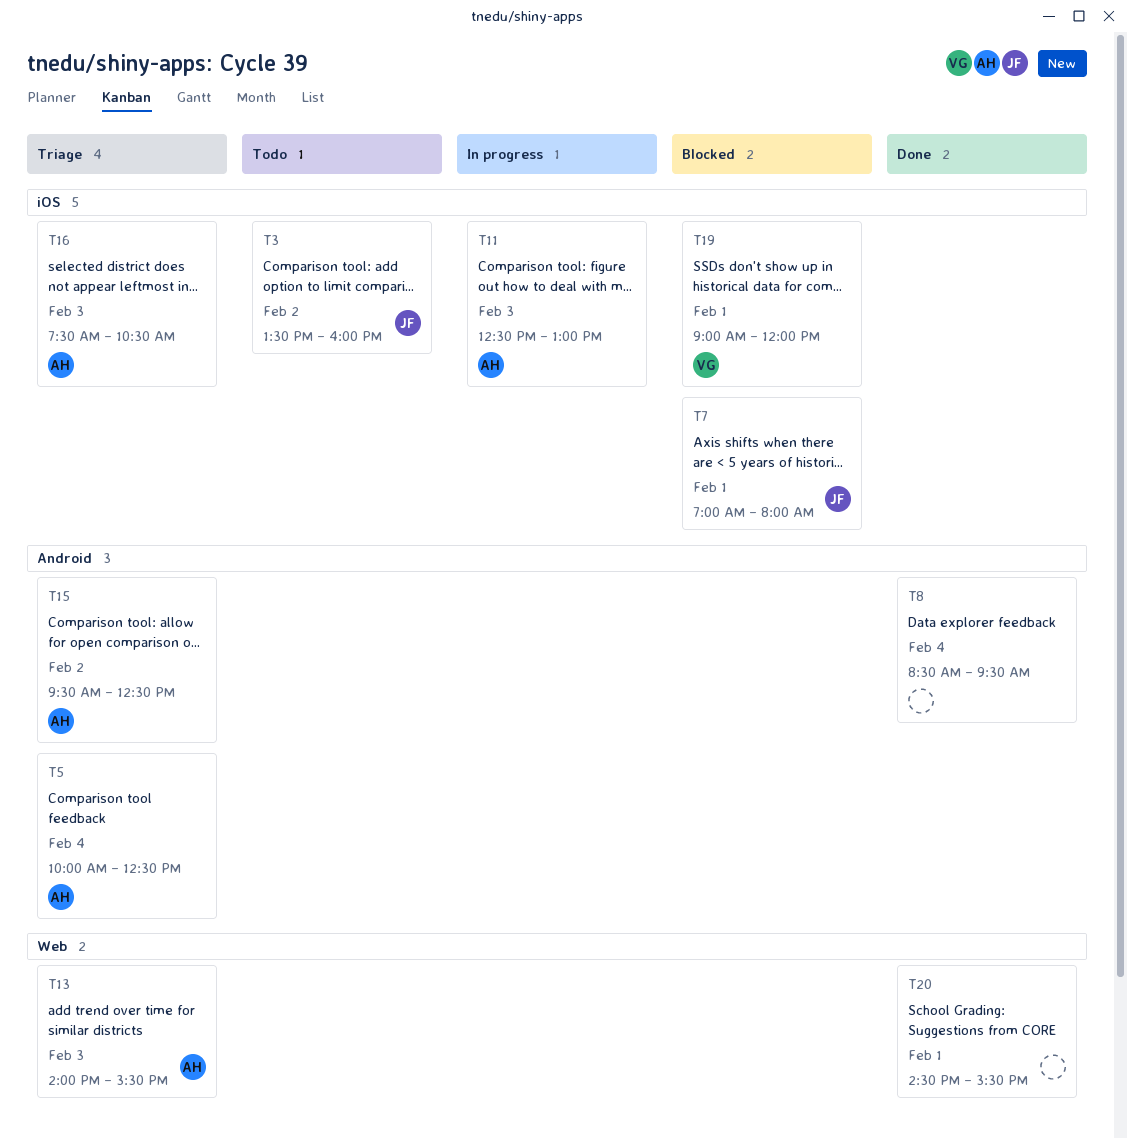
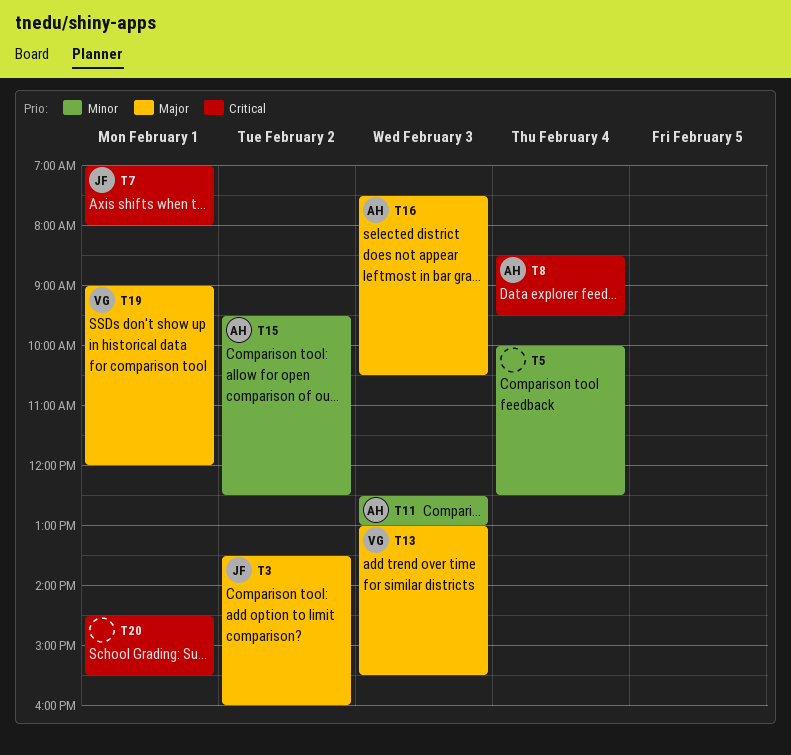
T5, owner: AH -> none
T8, owner: none -> AH
T13, owner: AH -> VG
T13, begins: 14:00 -> 13:00

